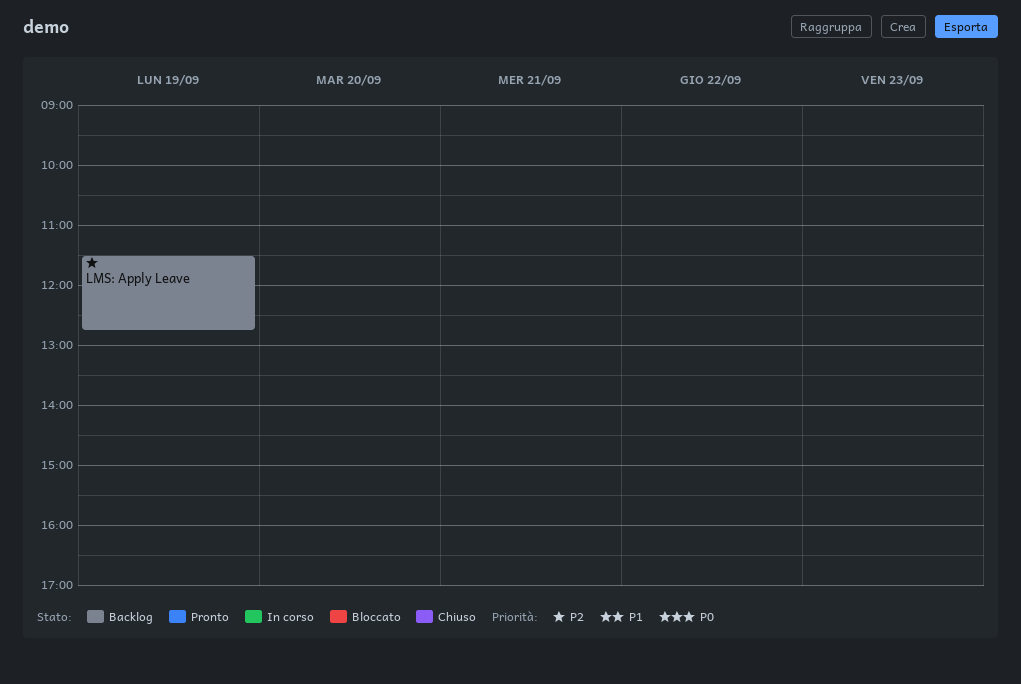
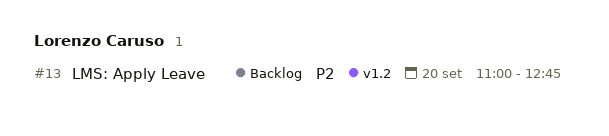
LMS: Apply Leave, day: Sep 19 -> Sep 20
LMS: Apply Leave, begins: 11:30 -> 11:00

